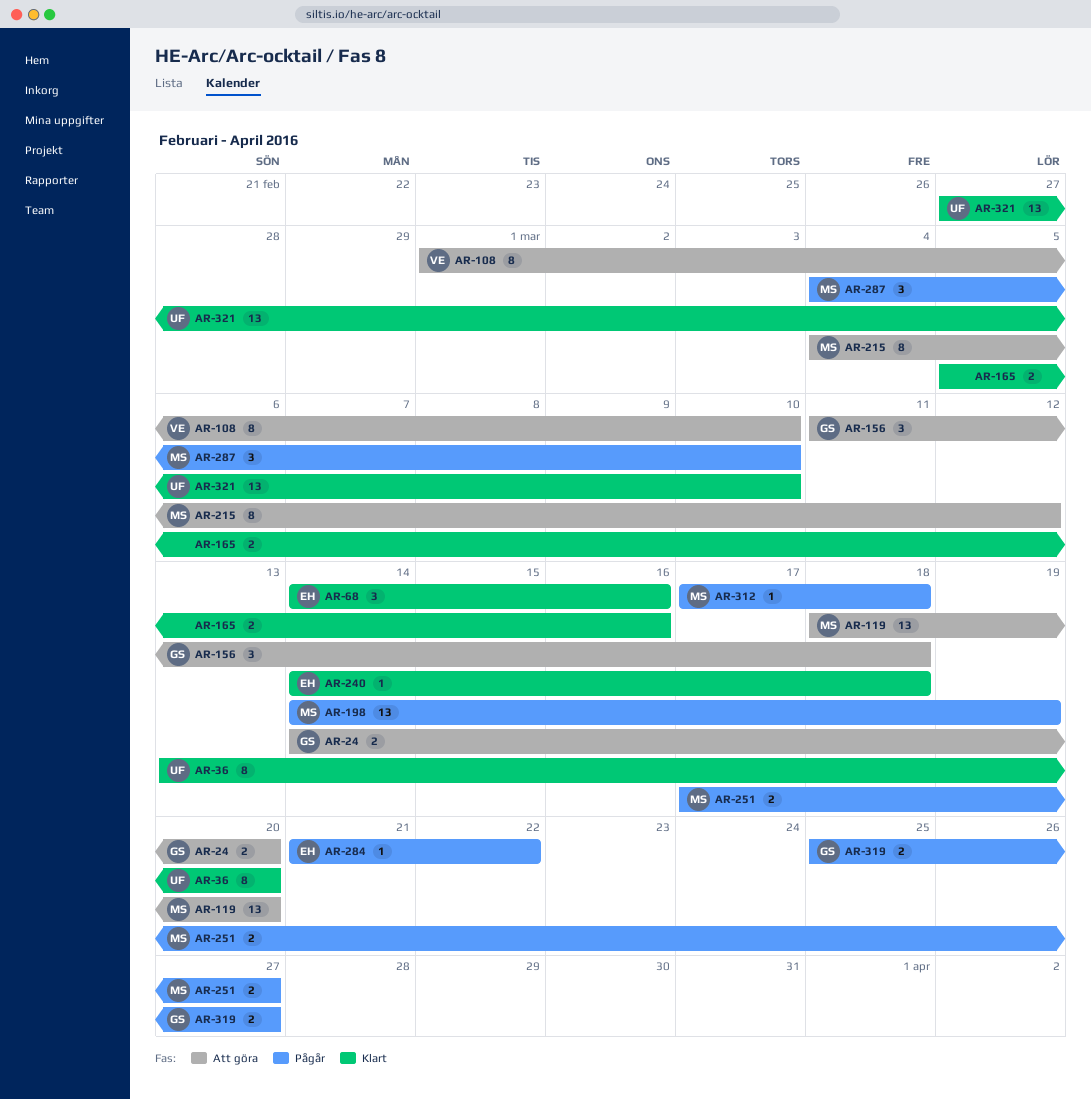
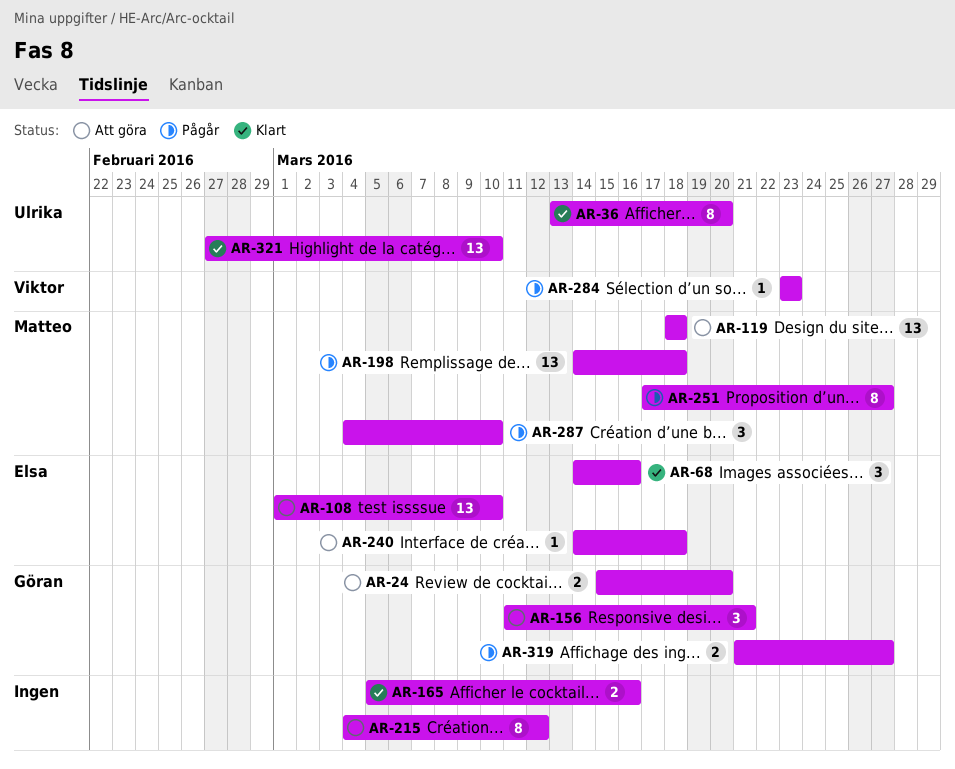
AR-24, start: Mar 14 -> Mar 15
AR-108, owner: Viktor -> Elsa
AR-108, estimate: 8 -> 13
AR-119, due: Mar 20 -> Mar 18
AR-156, due: Mar 18 -> Mar 21
AR-198, due: Mar 19 -> Mar 18
AR-215, owner: Matteo -> none
AR-240, status: Klart -> Att göra
AR-251, estimate: 2 -> 8
AR-284, owner: Elsa -> Viktor
AR-284, start: Mar 21 -> Mar 23
AR-284, due: Mar 22 -> Mar 23
AR-312: present -> none
AR-319, start: Mar 25 -> Mar 21

